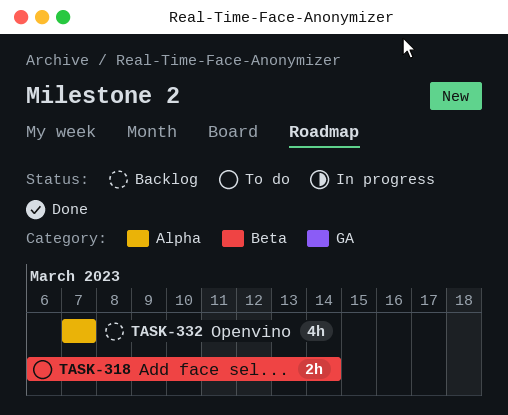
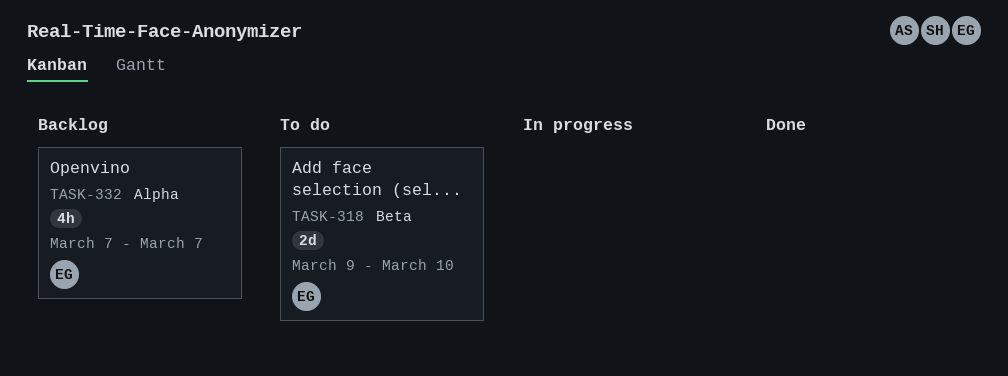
TASK-318, estimate: 2h -> 2d
TASK-318, start: Mar 6 -> Mar 9
TASK-318, due: Mar 14 -> Mar 10

